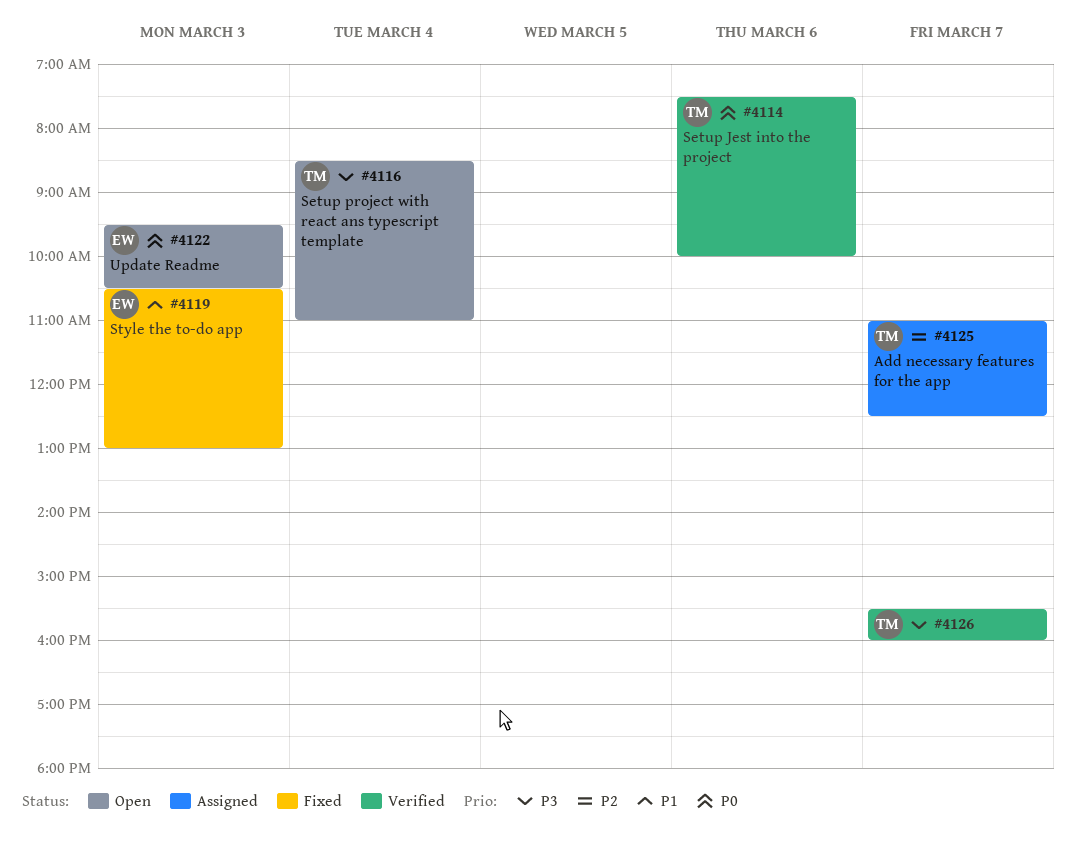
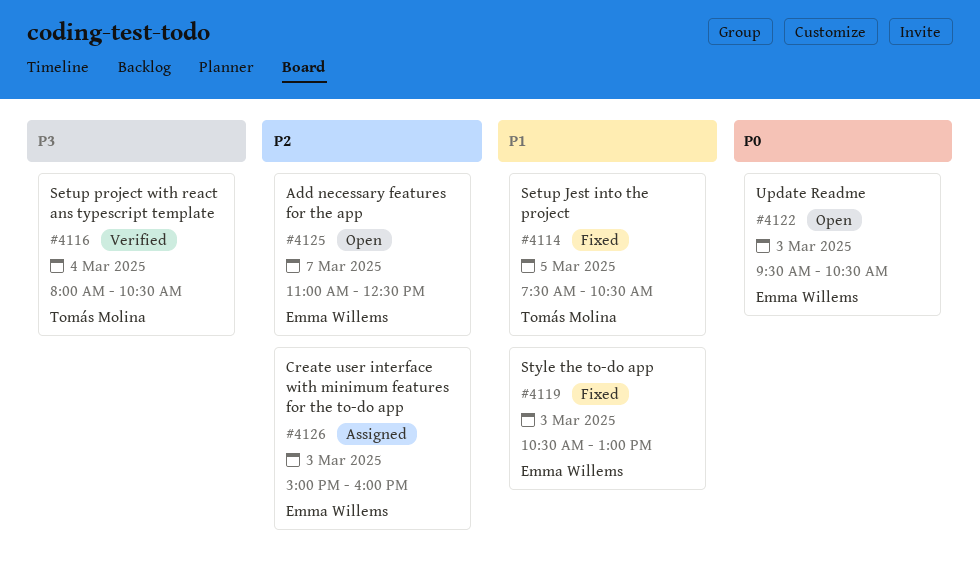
#4114, status: Verified -> Fixed
#4114, priority: P0 -> P1
#4114, day: Mar 6 -> Mar 5
#4114, ends: 10:00 -> 10:30
#4116, status: Open -> Verified
#4116, begins: 08:30 -> 08:00
#4116, ends: 11:00 -> 10:30
#4125, status: Assigned -> Open
#4125, owner: Tomás Molina -> Emma Willems
#4126, status: Verified -> Assigned
#4126, owner: Tomás Molina -> Emma Willems
#4126, priority: P3 -> P2
#4126, day: Mar 7 -> Mar 3
#4126, begins: 15:30 -> 15:00

